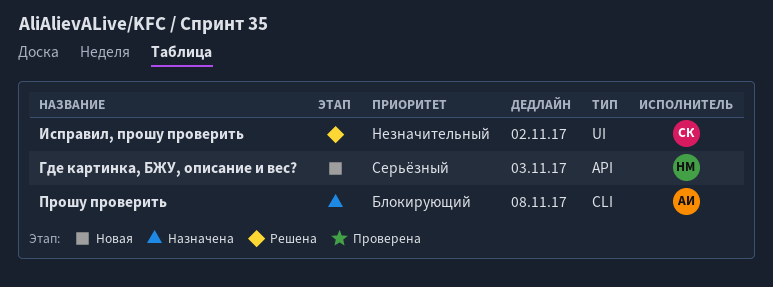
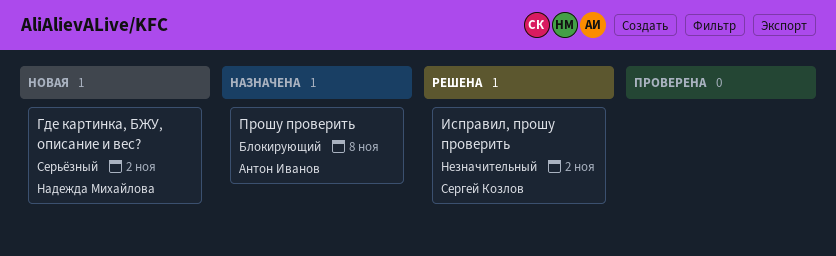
Где картинка, БЖУ, описание и вес?, due: Nov 3 -> Nov 2

